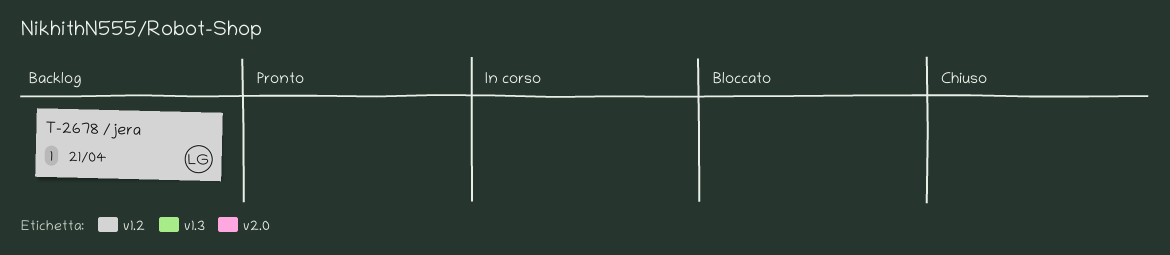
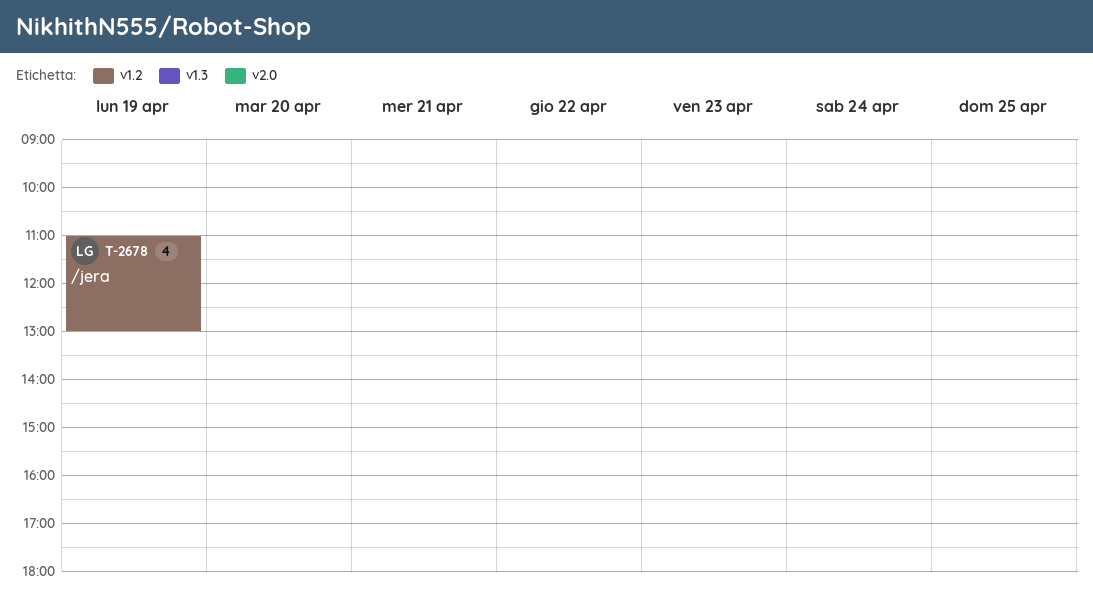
T-2678, estimate: 1 -> 4
T-2678, day: Apr 21 -> Apr 19

